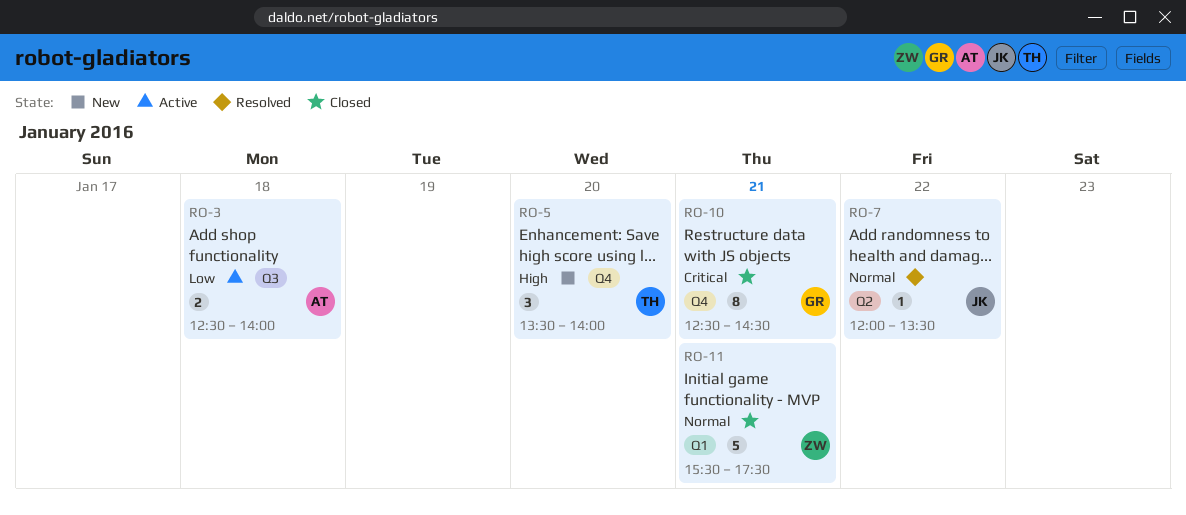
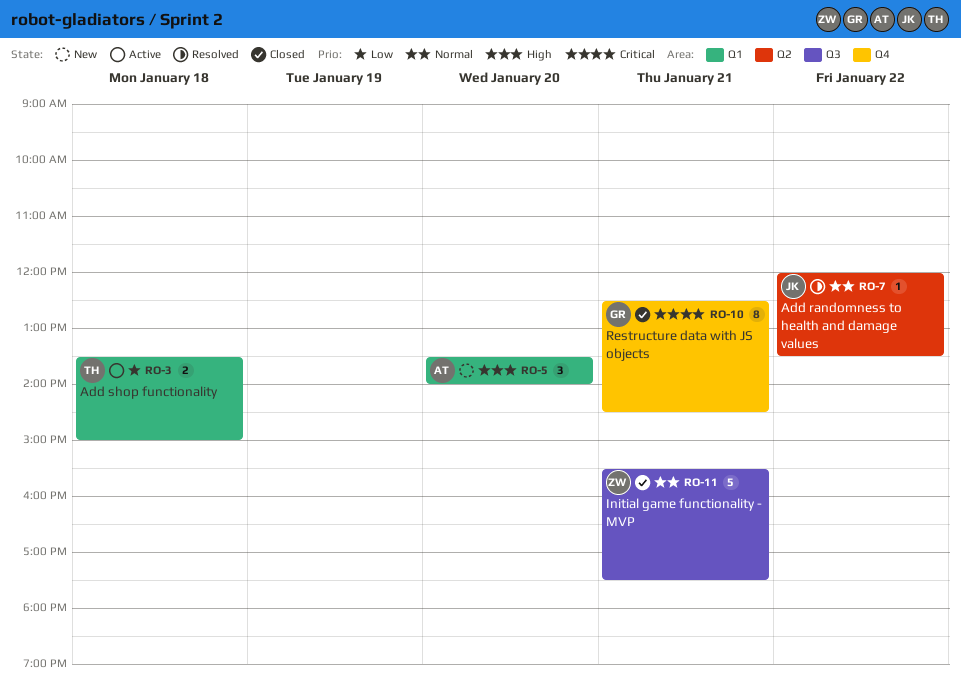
RO-3, owner: AT -> TH
RO-3, label: Q3 -> Q1
RO-3, begins: 12:30 -> 13:30
RO-3, ends: 14:00 -> 15:00
RO-5, owner: TH -> AT
RO-5, label: Q4 -> Q1
RO-11, label: Q1 -> Q3

